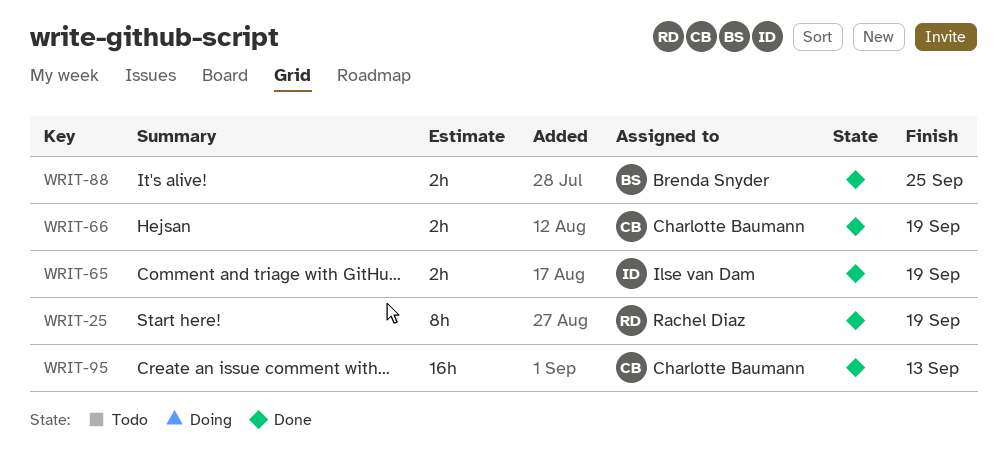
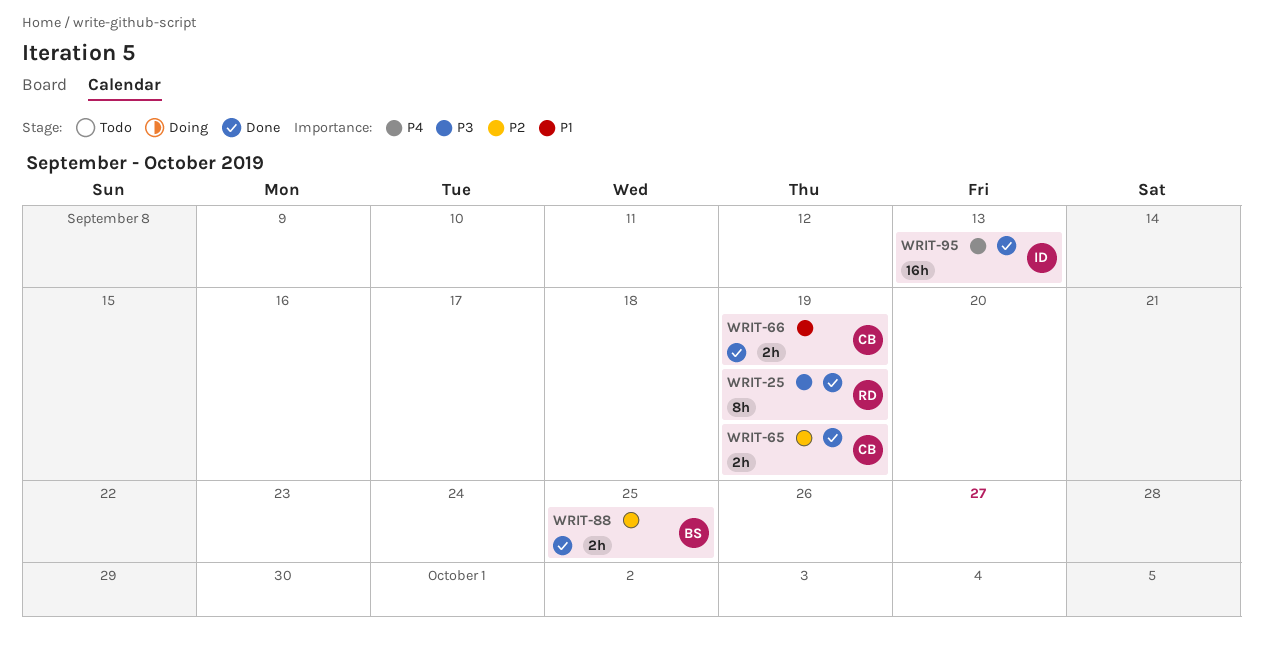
WRIT-65, owner: Ilse van Dam -> Charlotte Baumann
WRIT-95, owner: Charlotte Baumann -> Ilse van Dam

